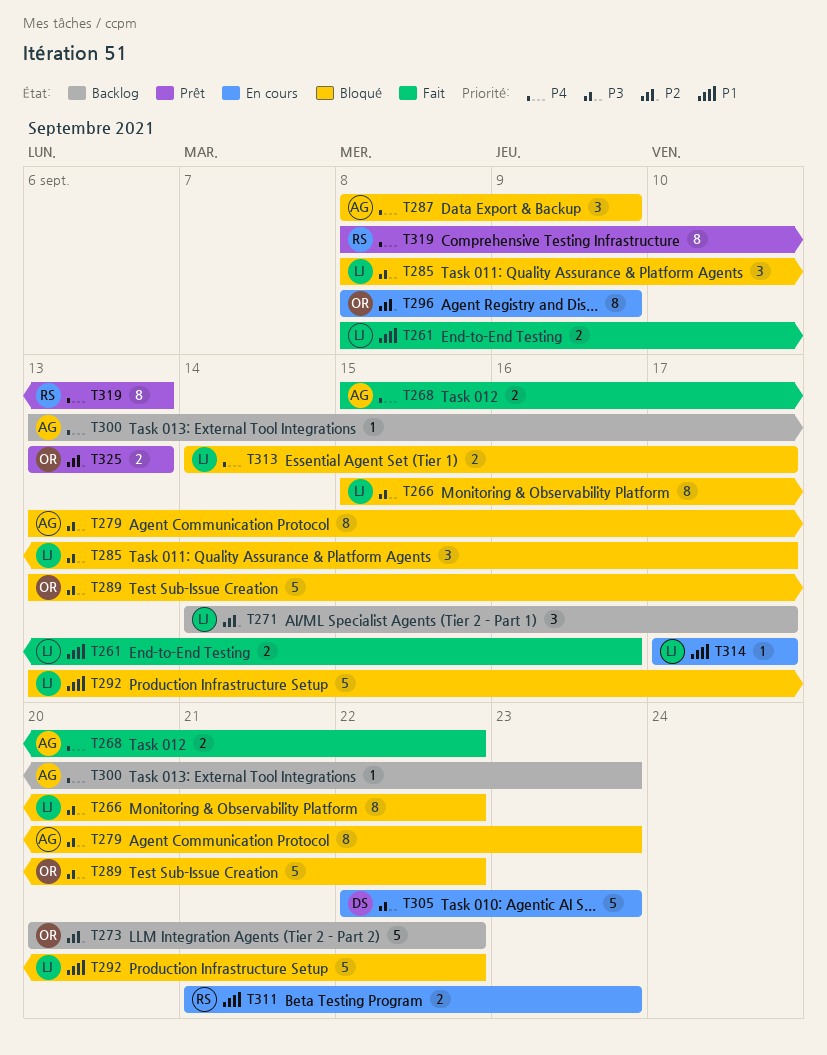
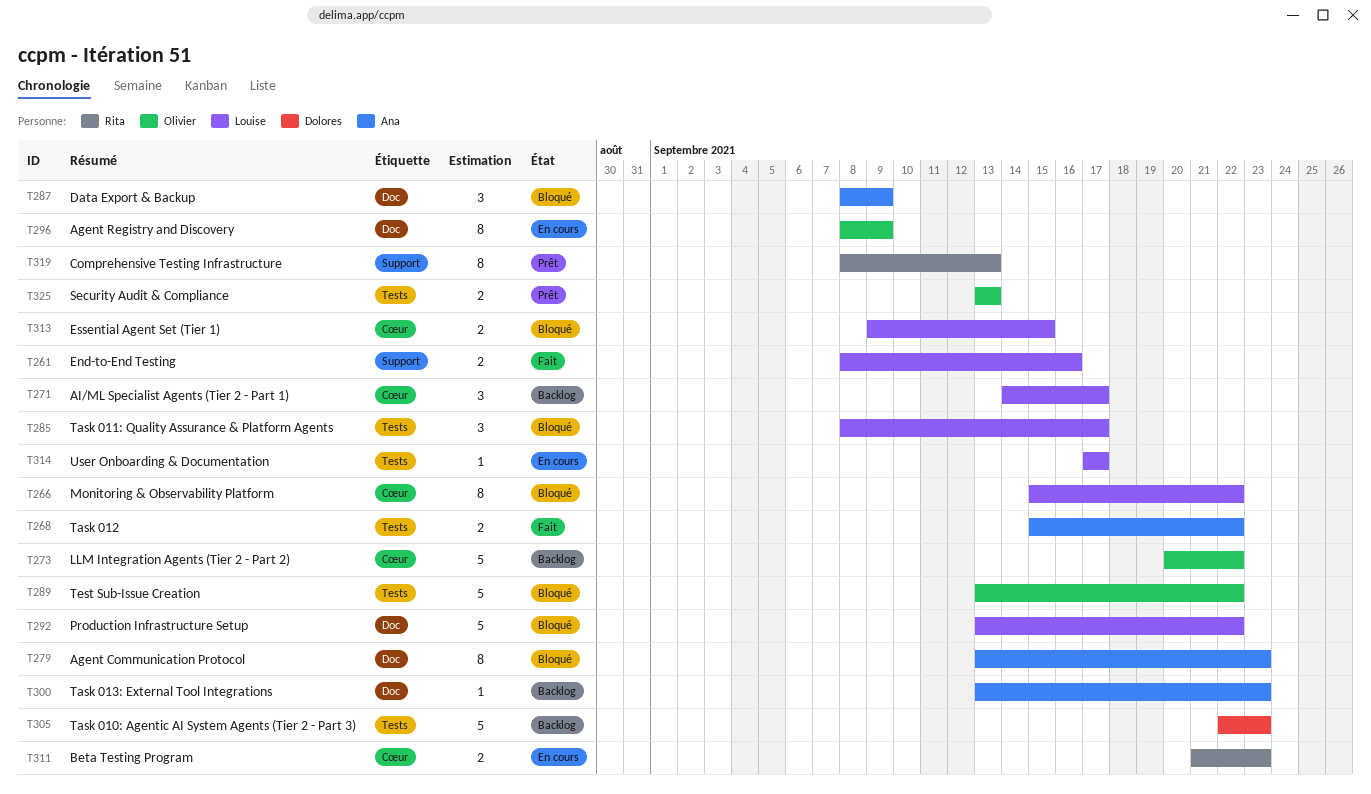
T305, status: En cours -> Backlog
T313, start: Sep 14 -> Sep 9
T313, due: Sep 17 -> Sep 15

